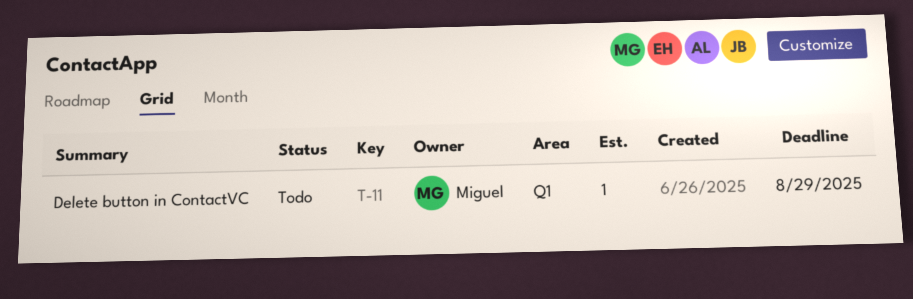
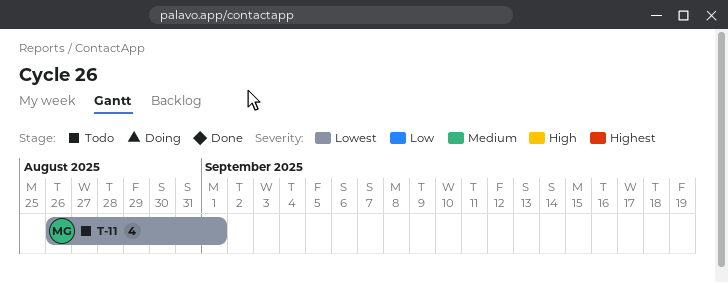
T-11, estimate: 1 -> 4
T-11, due: Aug 29 -> Sep 1

